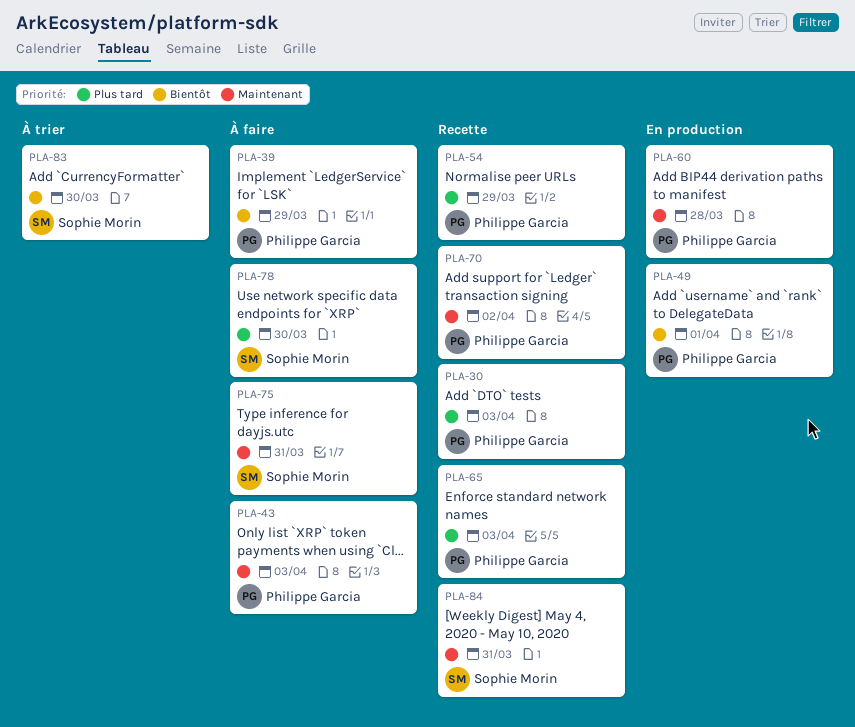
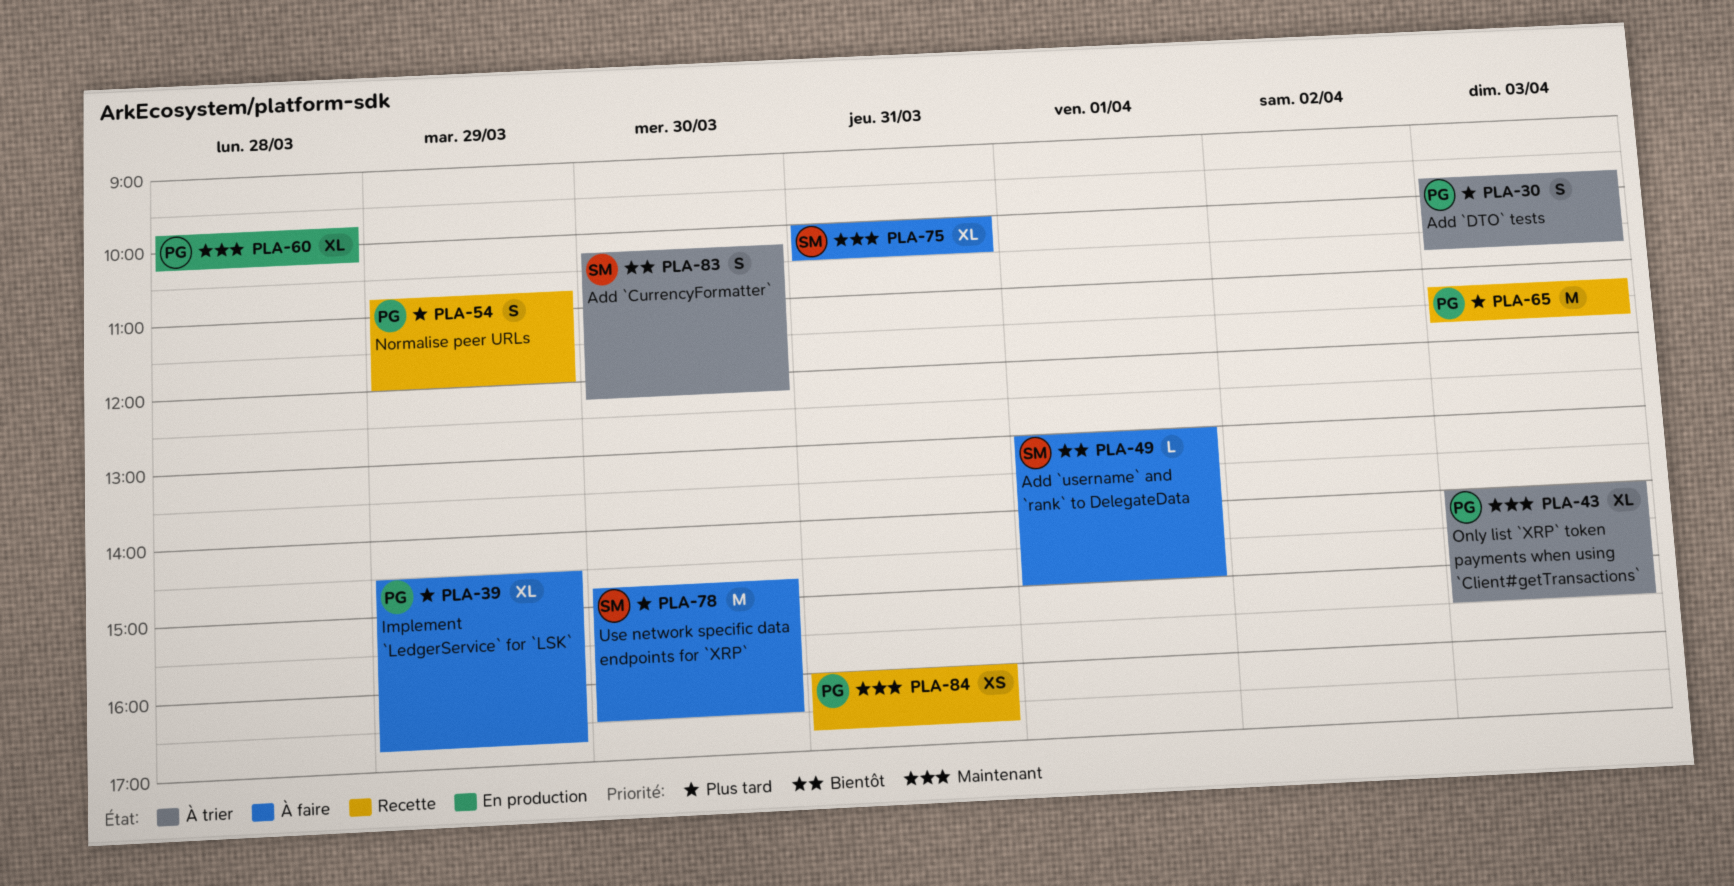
PLA-30, status: Recette -> À trier
PLA-39, priority: Bientôt -> Plus tard
PLA-43, status: À faire -> À trier
PLA-49, status: En production -> À faire
PLA-49, owner: Philippe Garcia -> Sophie Morin
PLA-70: present -> none
PLA-84, owner: Sophie Morin -> Philippe Garcia

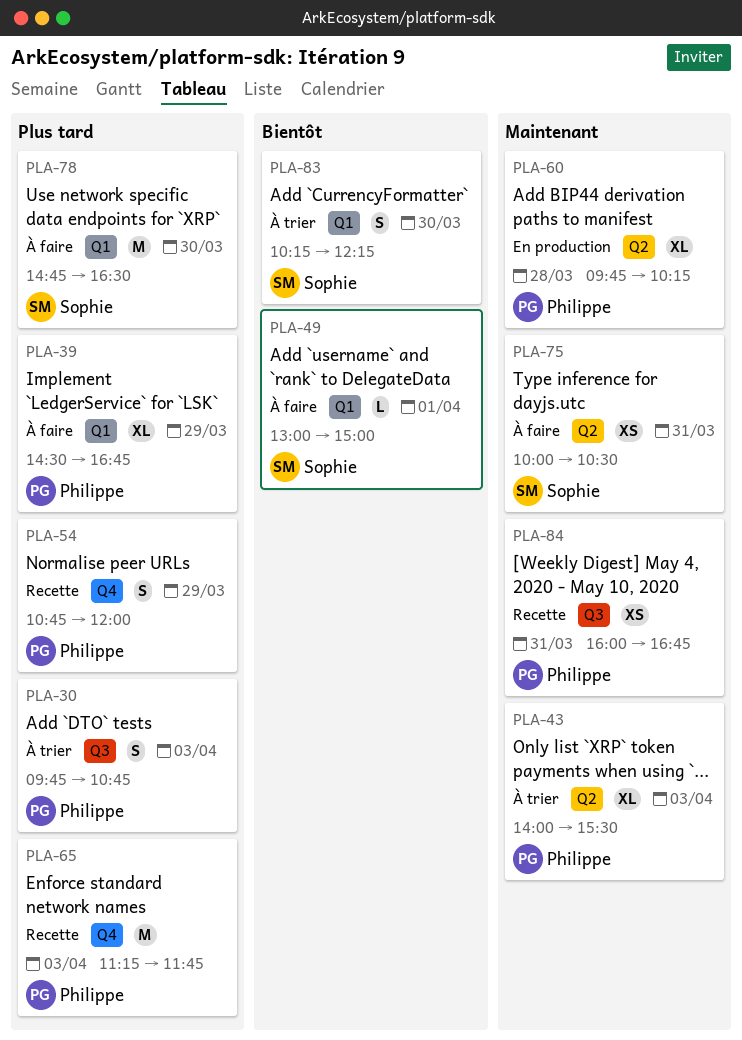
PLA-75, estimate: XL -> XS

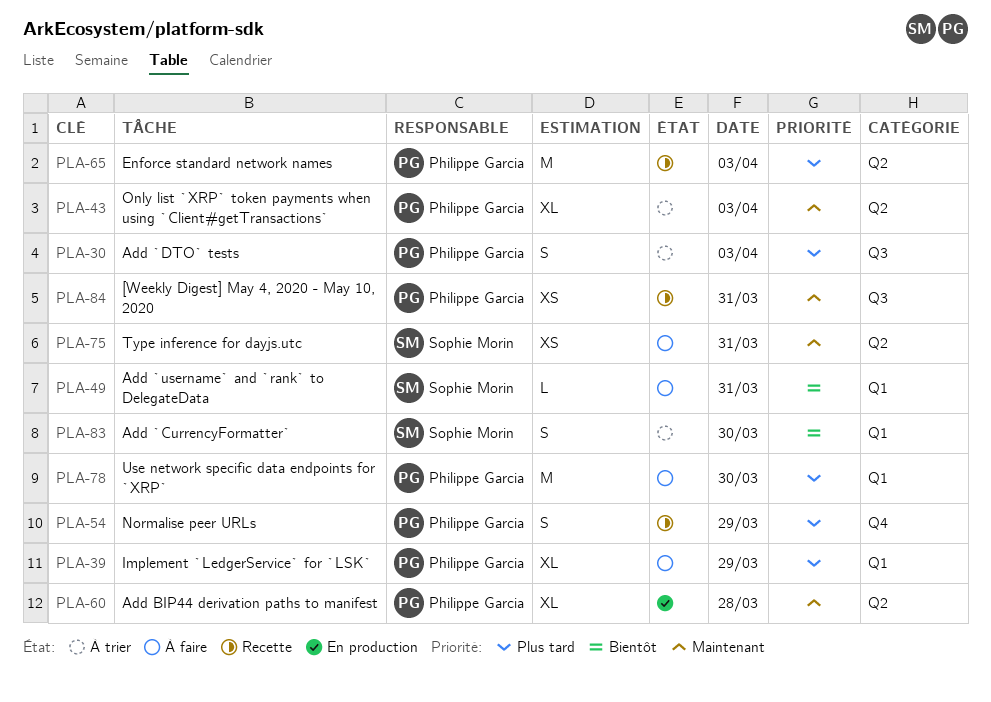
PLA-49, day: Apr 1 -> Mar 31
PLA-65, label: Q4 -> Q2
PLA-78, owner: Sophie Morin -> Philippe Garcia

